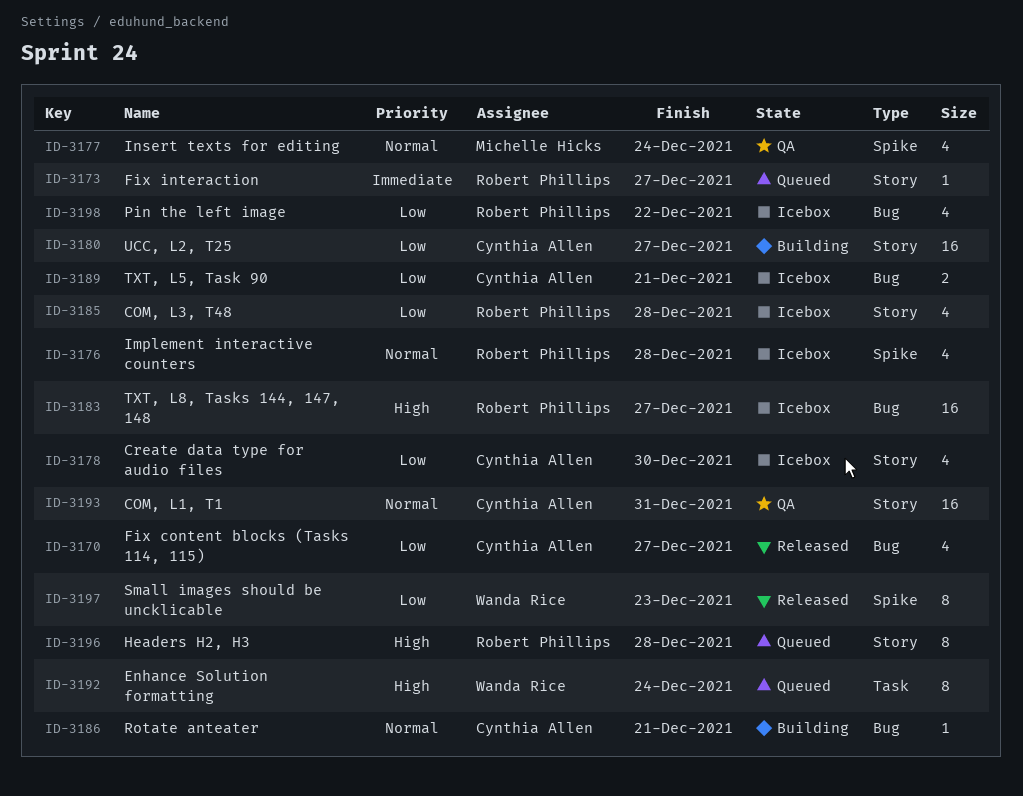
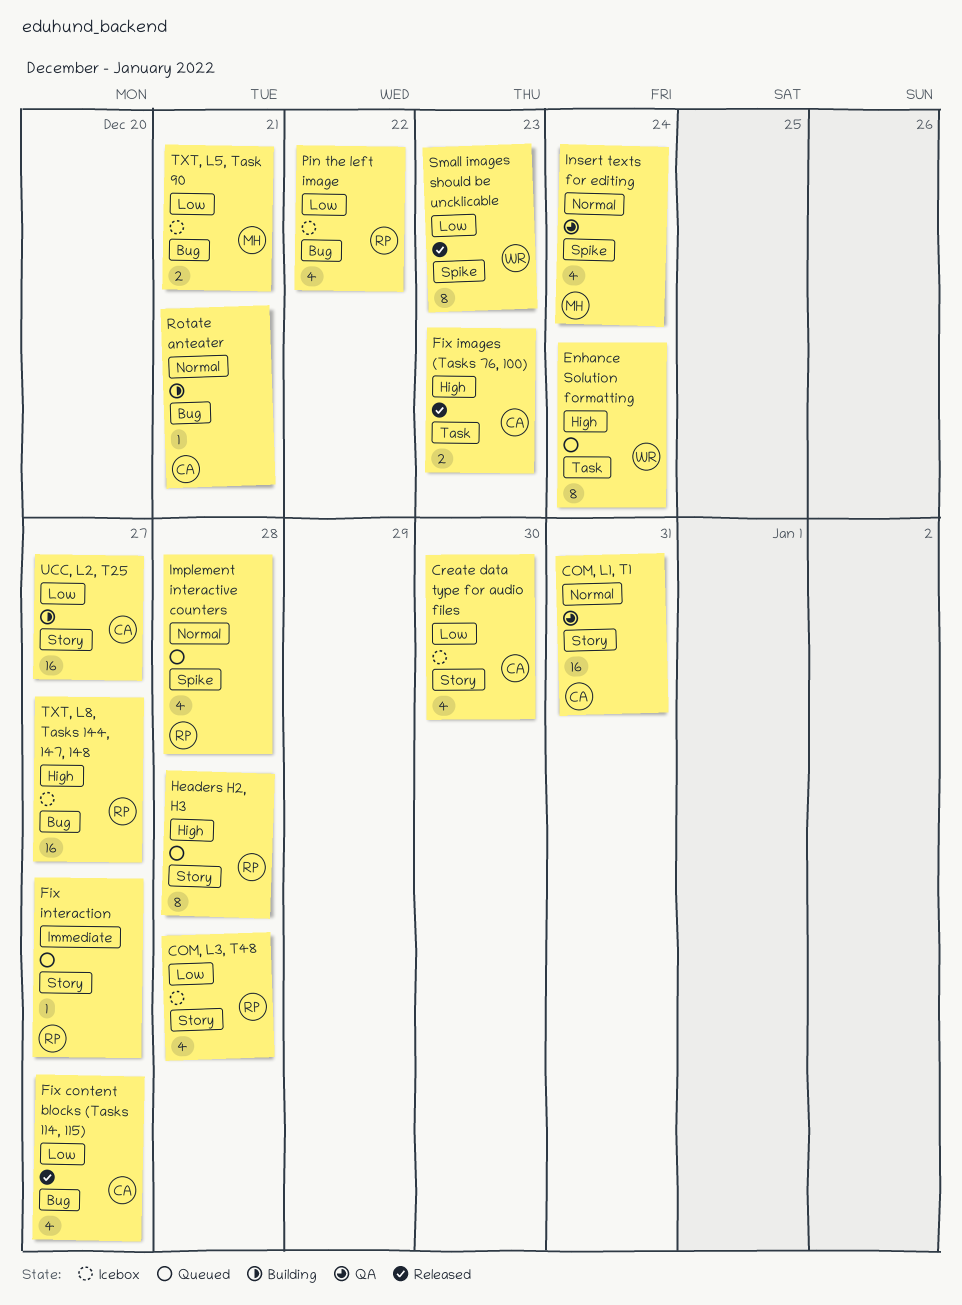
Fix images (Tasks 76, 100): none -> present
Implement interactive counters, status: Icebox -> Queued
TXT, L5, Task 90, owner: Cynthia Allen -> Michelle Hicks

